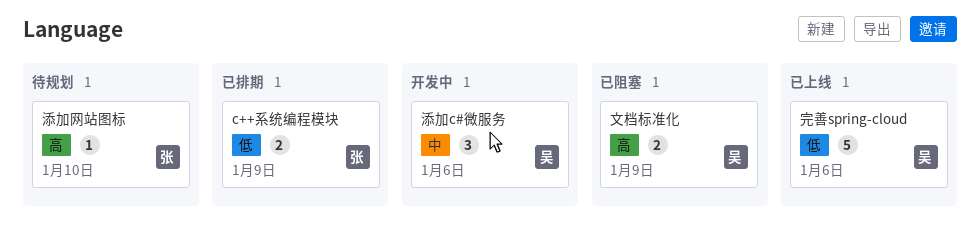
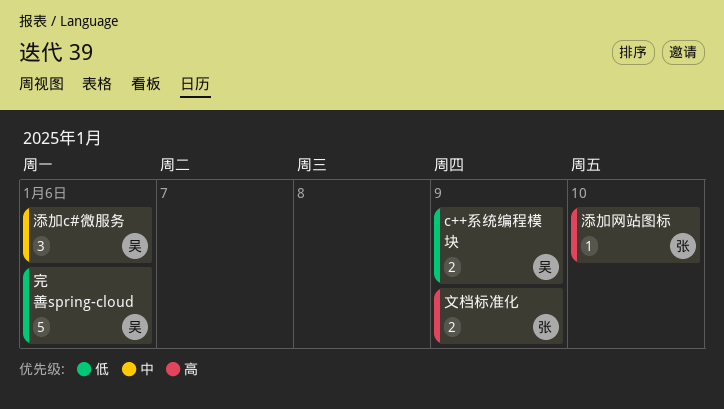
c++系统编程模块, owner: 张 -> 吴
文档标准化, owner: 吴 -> 张

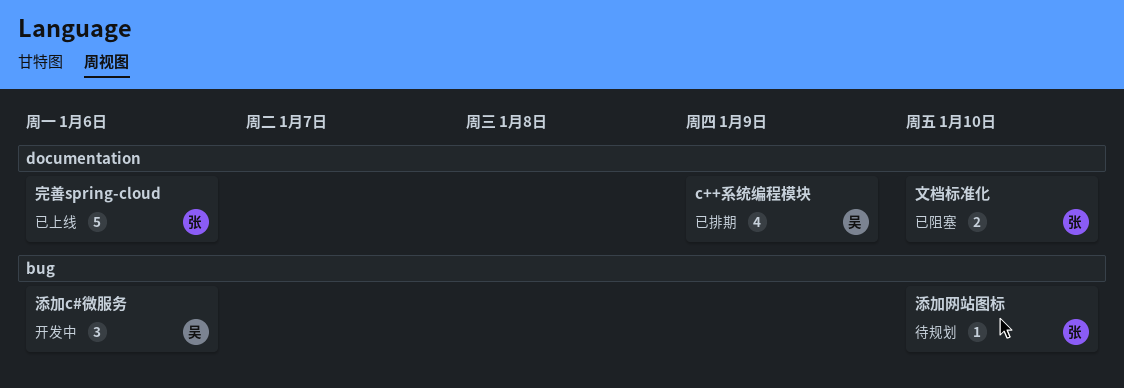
c++系统编程模块, estimate: 2 -> 4
完善spring-cloud, owner: 吴 -> 张
文档标准化, due: Jan 9 -> Jan 10

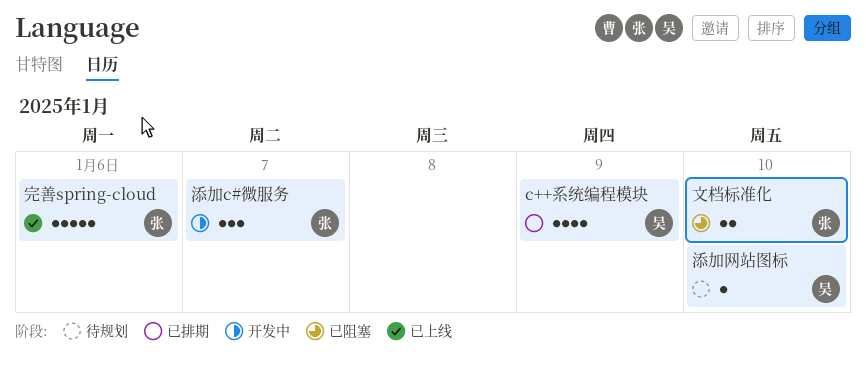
添加c#微服务, owner: 吴 -> 张
添加c#微服务, due: Jan 6 -> Jan 7
添加网站图标, owner: 张 -> 吴

